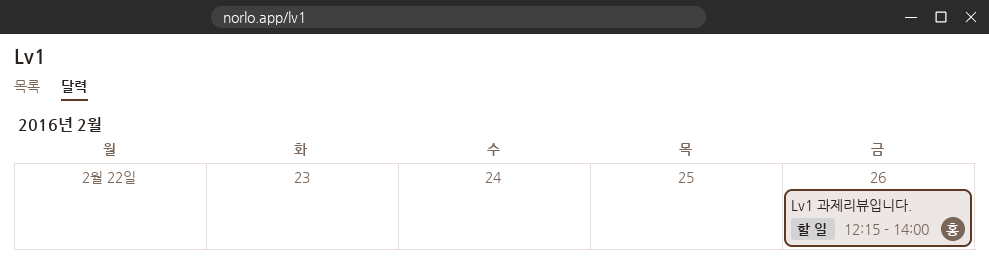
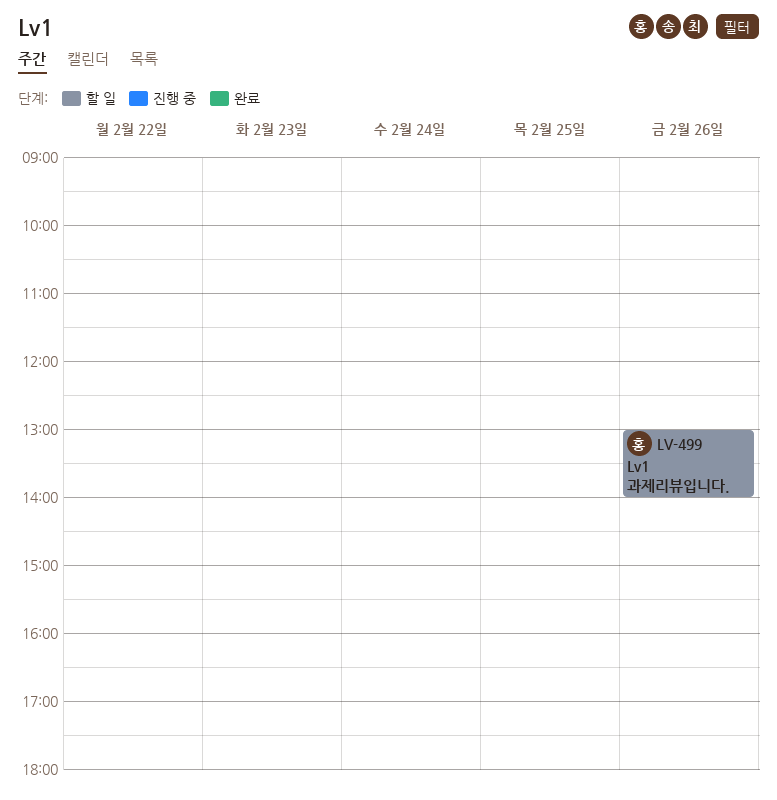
Lv1 과제리뷰입니다., begins: 12:15 -> 13:00

